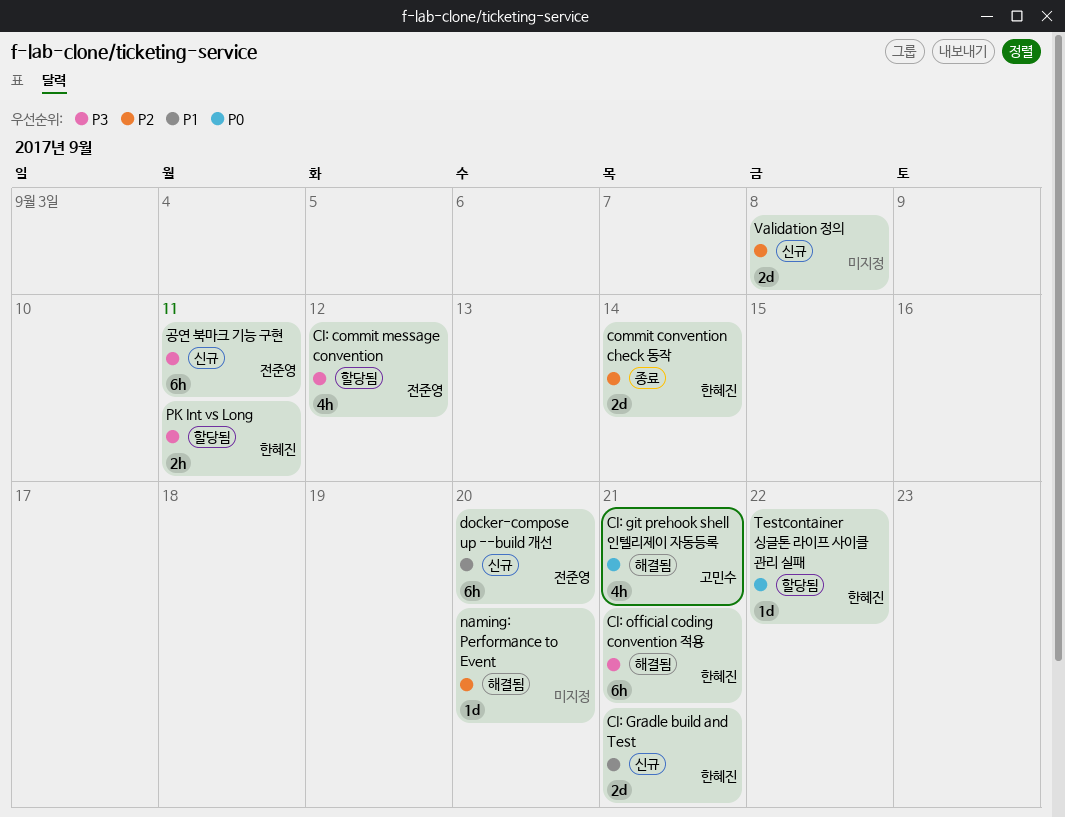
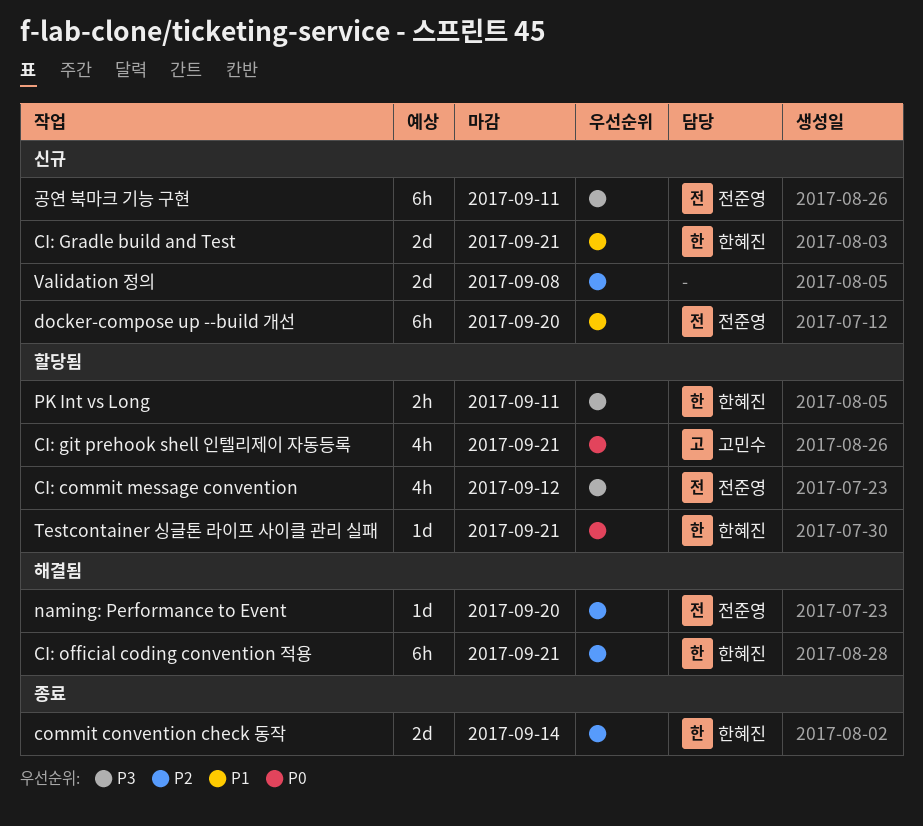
CI: git prehook shell 인텔리제이 자동등록, status: 해결됨 -> 할당됨
CI: official coding convention 적용, priority: P3 -> P2
naming: Performance to Event, owner: none -> 전준영
Testcontainer 싱글톤 라이프 사이클 관리 실패, due: Sep 22 -> Sep 21

